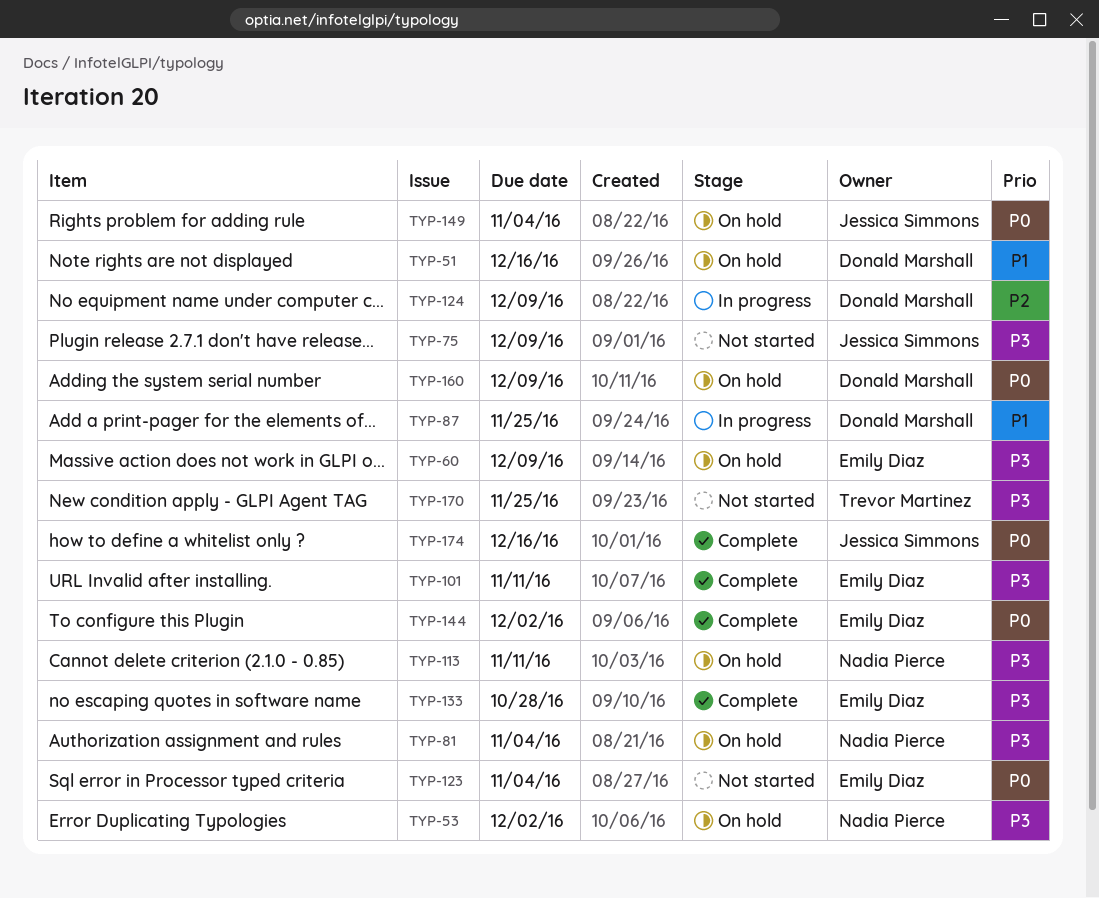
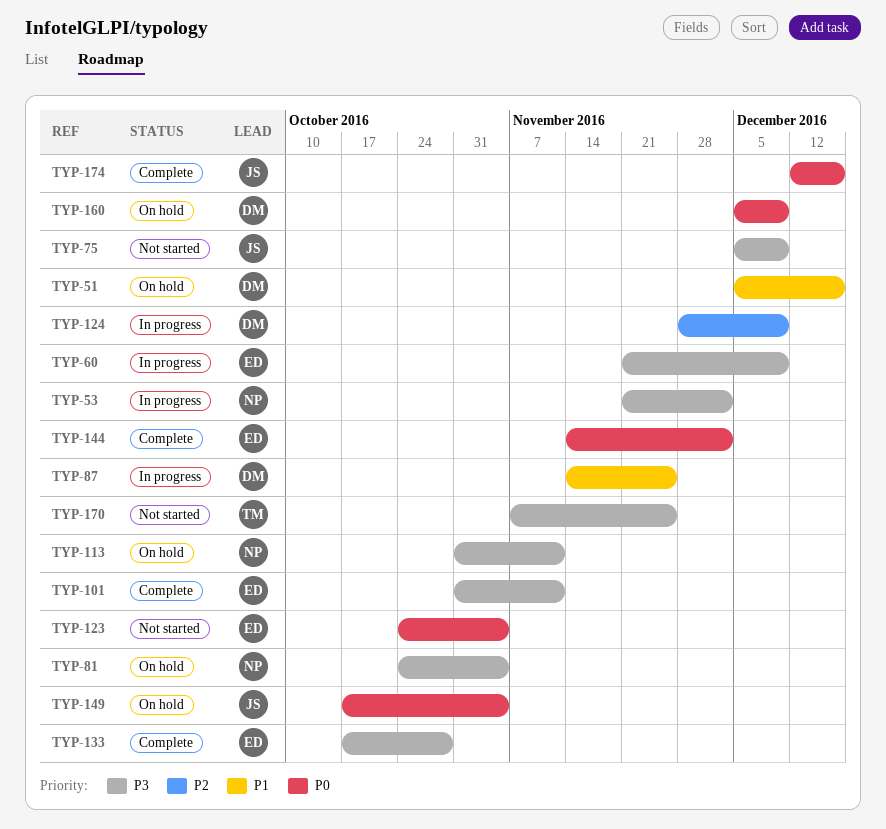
TYP-53, status: On hold -> In progress
TYP-60, status: On hold -> In progress

